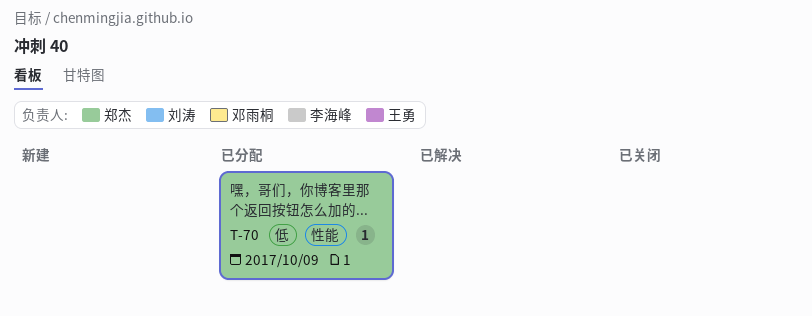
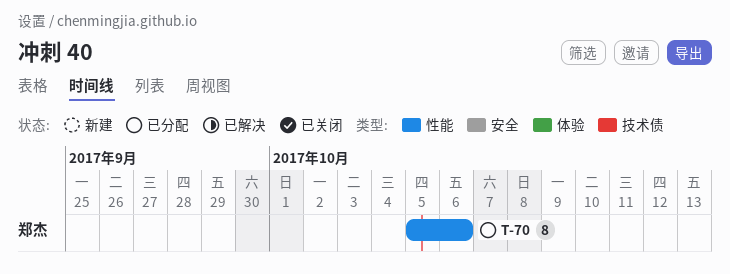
T-70, estimate: 1 -> 8
T-70, due: Oct 9 -> Oct 6

